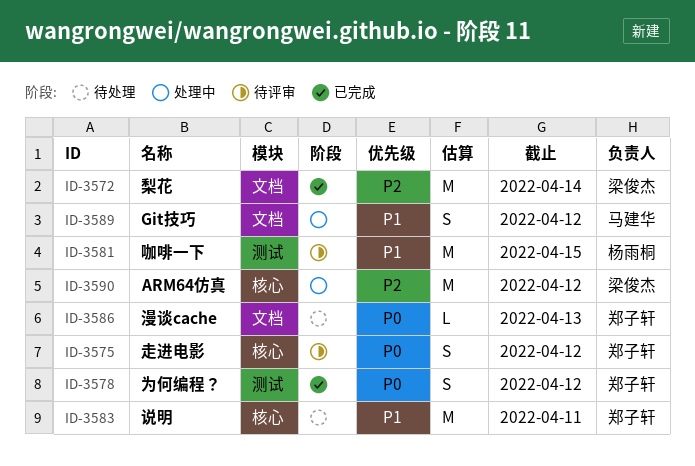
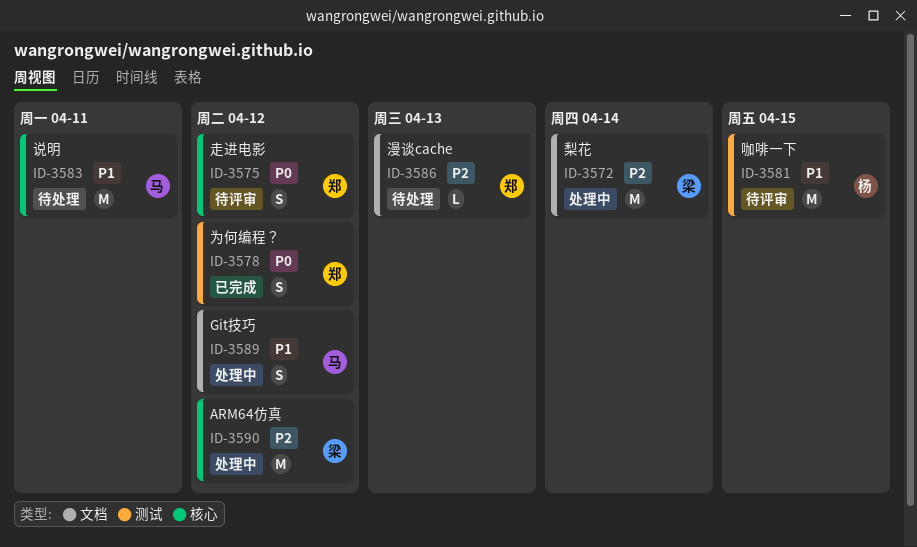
ID-3572, status: 已完成 -> 处理中
ID-3583, owner: 郑子轩 -> 马建华
ID-3586, priority: P0 -> P2

